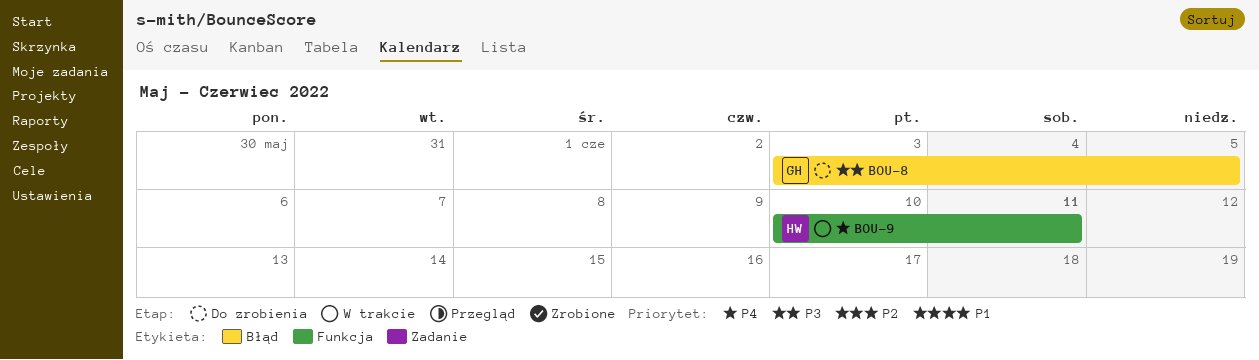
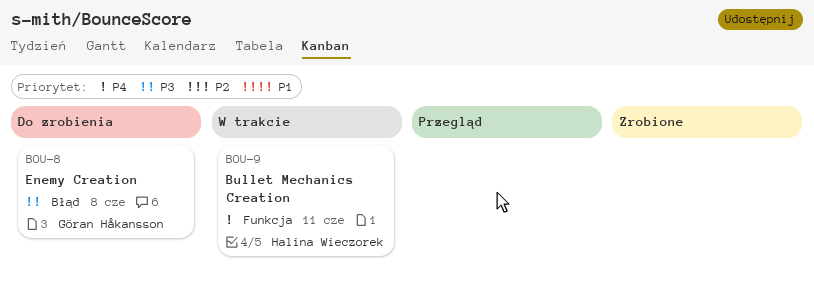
BOU-8, due: Jun 5 -> Jun 8

